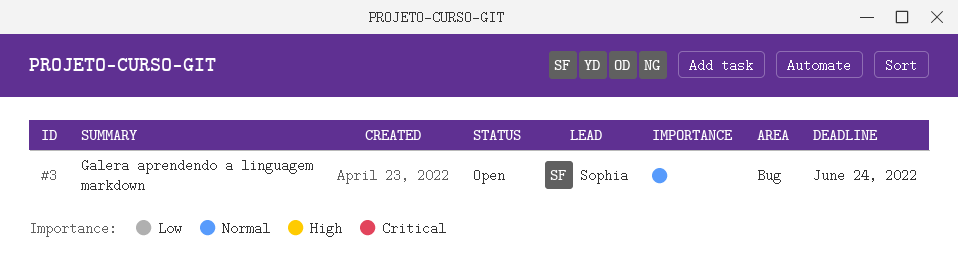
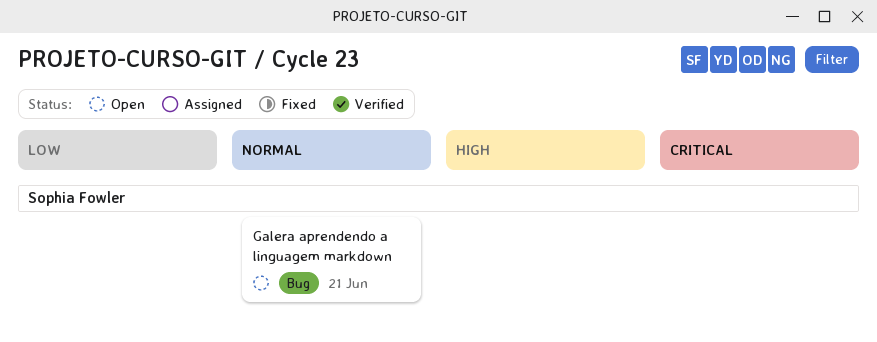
Galera aprendendo a linguagem markdown, due: Jun 24 -> Jun 21

